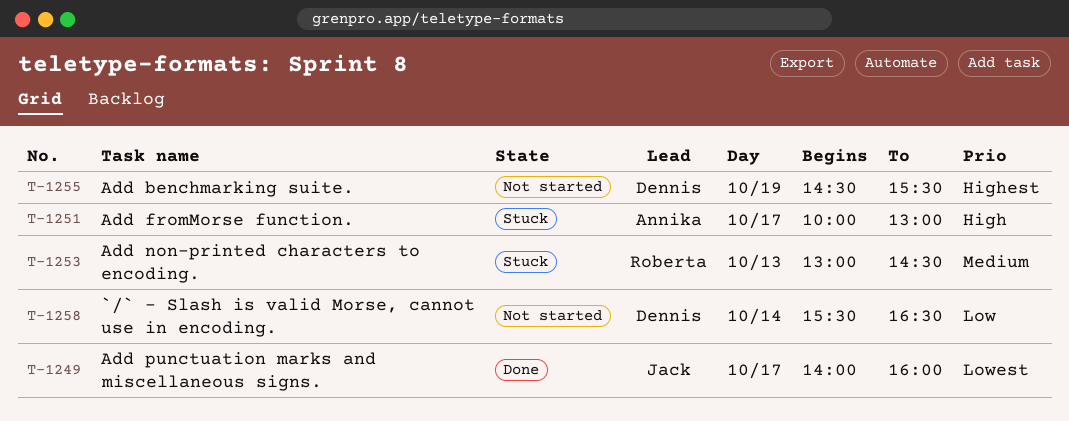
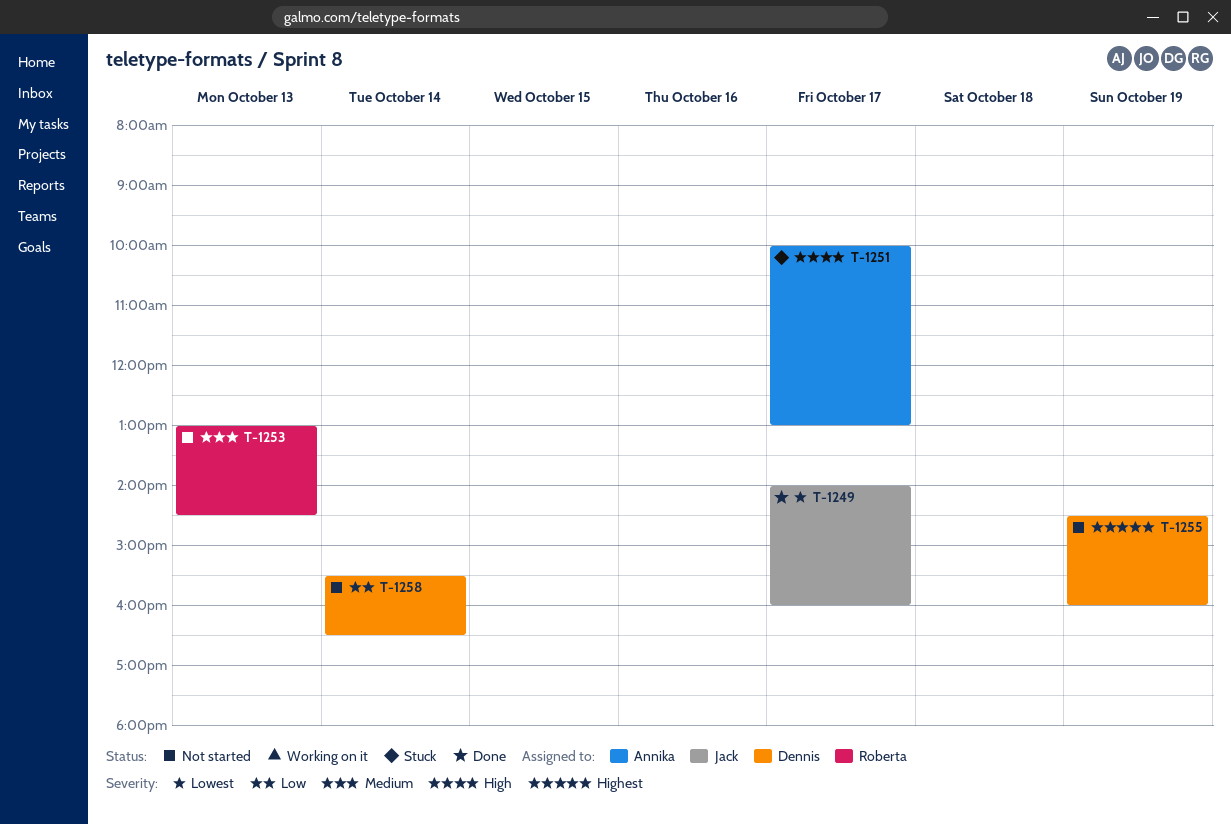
T-1253, status: Stuck -> Not started
T-1255, ends: 15:30 -> 16:00

